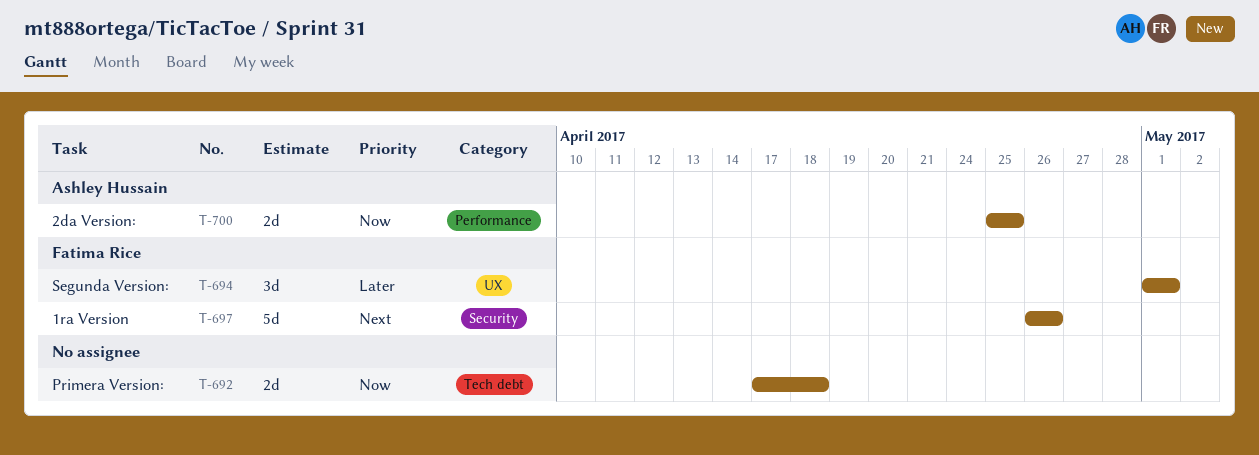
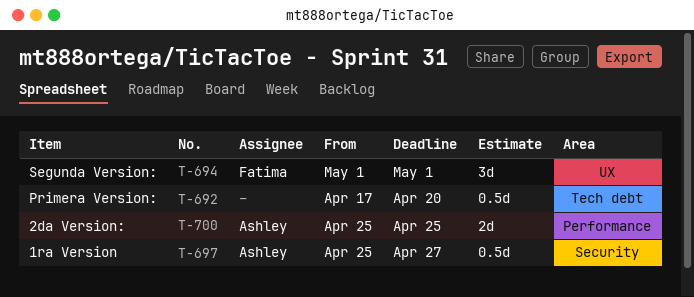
T-692, estimate: 2d -> 0.5d
T-692, due: Apr 18 -> Apr 20
T-697, owner: Fatima Rice -> Ashley Hussain
T-697, estimate: 5d -> 0.5d
T-697, start: Apr 26 -> Apr 25
T-697, due: Apr 26 -> Apr 27

